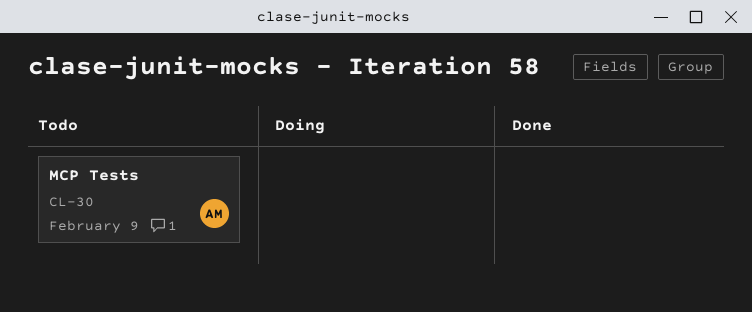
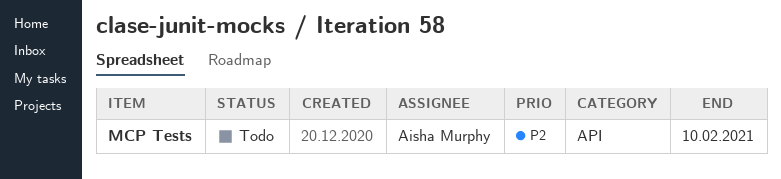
MCP Tests, due: Feb 9 -> Feb 10

